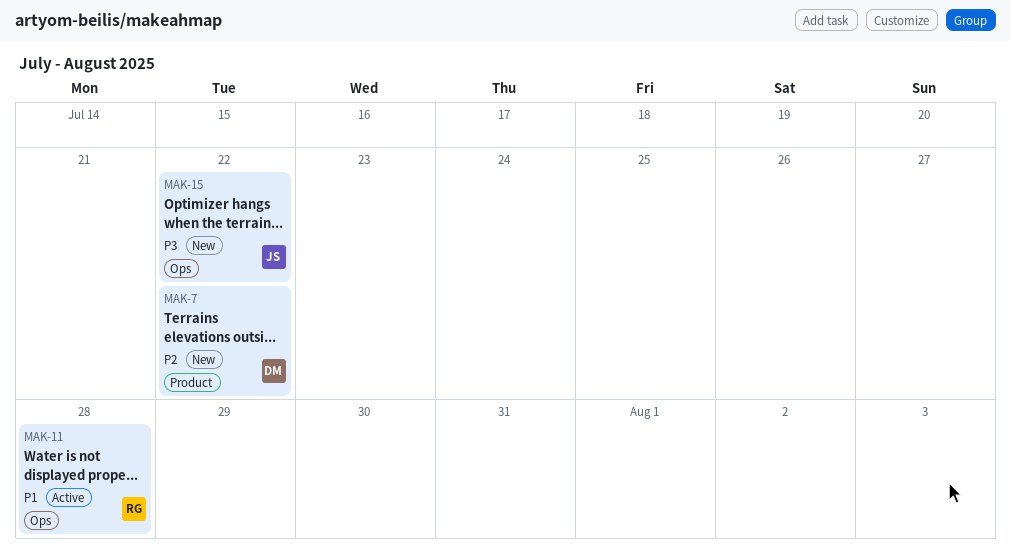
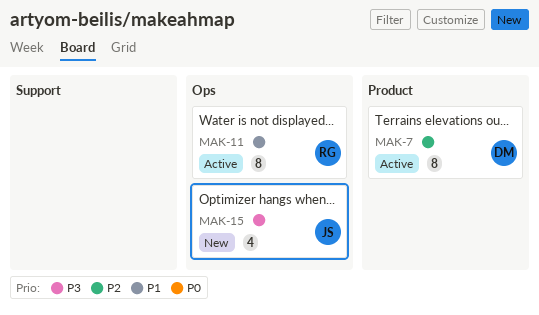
MAK-7, status: New -> Active

